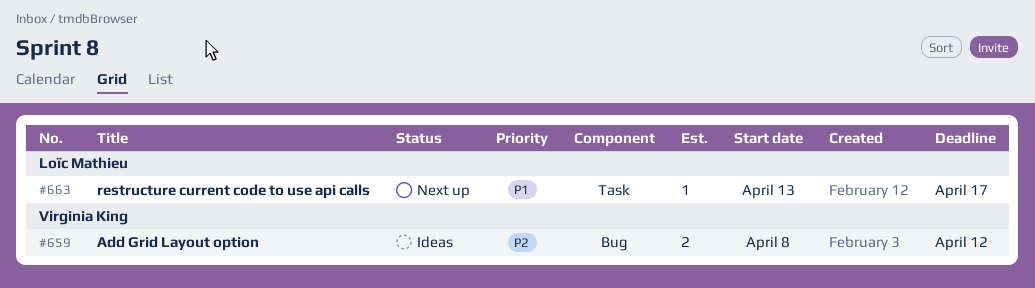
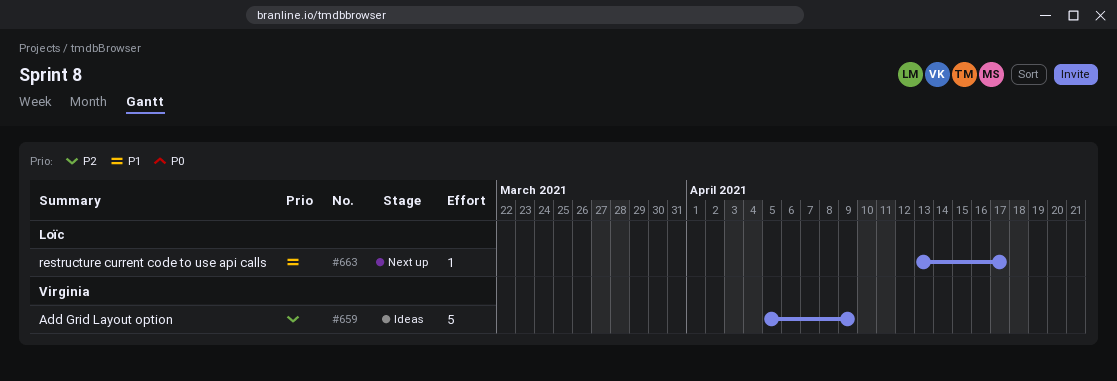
#659, estimate: 2 -> 5
#659, start: Apr 8 -> Apr 5
#659, due: Apr 12 -> Apr 9

